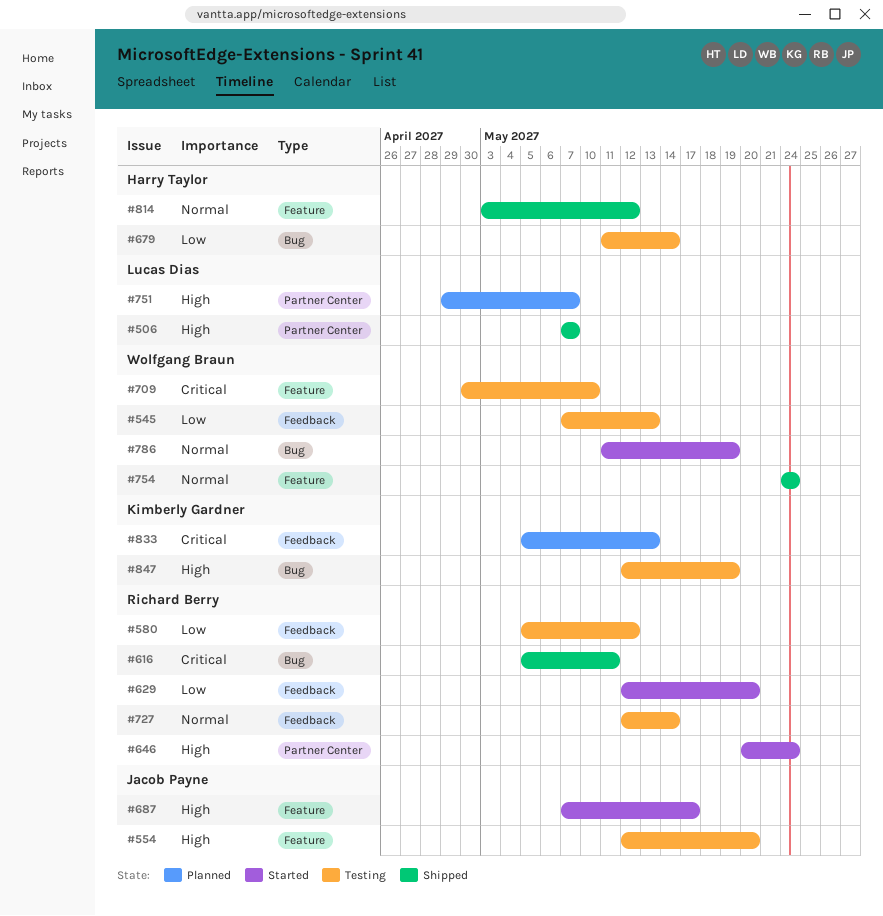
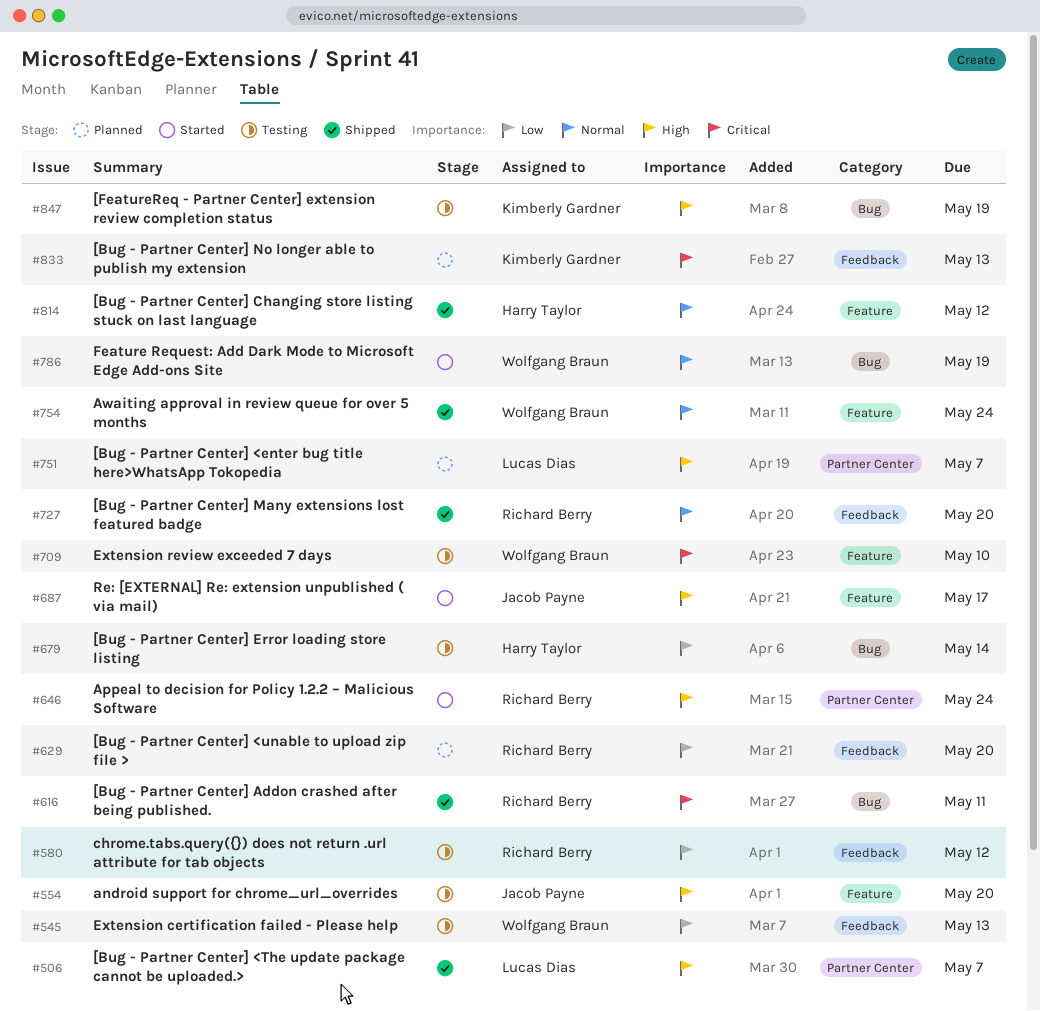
#629, status: Started -> Planned
#727, status: Testing -> Shipped
#727, due: May 14 -> May 20

